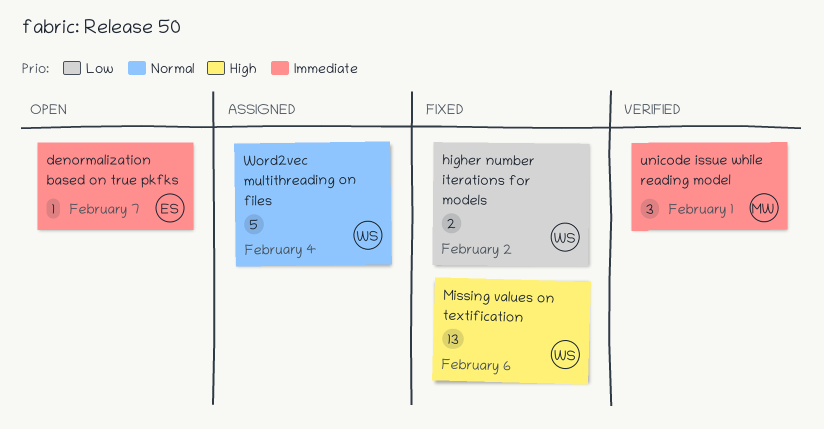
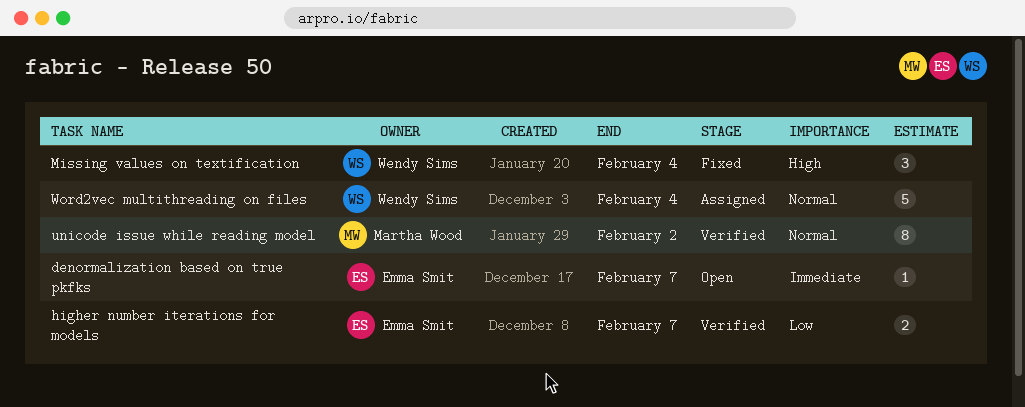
higher number iterations for models, status: Fixed -> Verified
higher number iterations for models, owner: Wendy Sims -> Emma Smit
higher number iterations for models, due: Feb 2 -> Feb 7
Missing values on textification, estimate: 13 -> 3
Missing values on textification, due: Feb 6 -> Feb 4
unicode issue while reading model, priority: Immediate -> Normal
unicode issue while reading model, estimate: 3 -> 8
unicode issue while reading model, due: Feb 1 -> Feb 2

